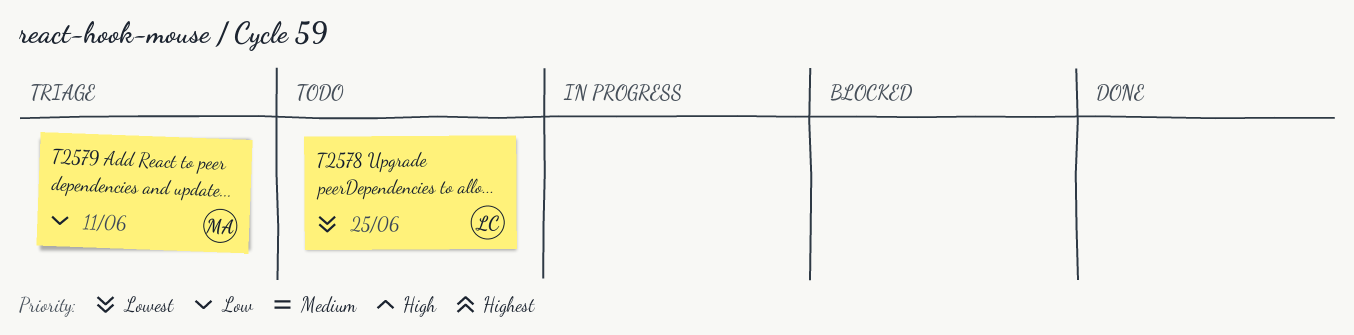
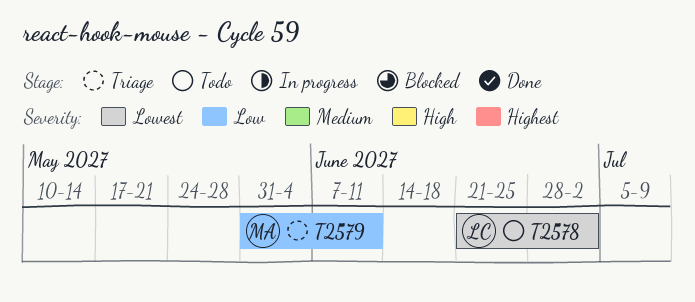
T2578, due: Jun 25 -> Jul 2

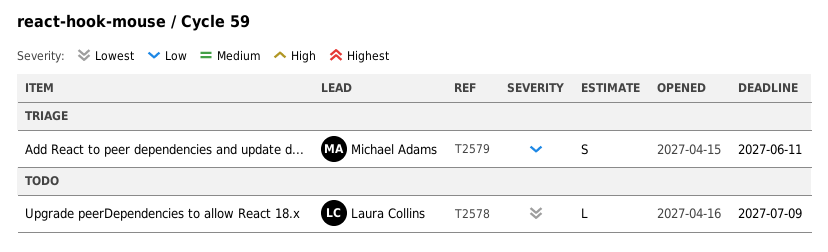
T2578, due: Jul 2 -> Jul 9

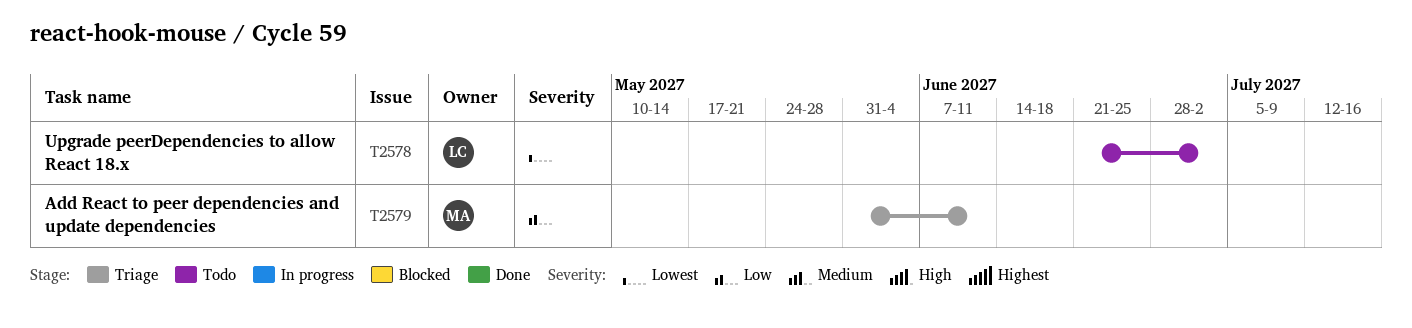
T2578, due: Jul 9 -> Jul 2

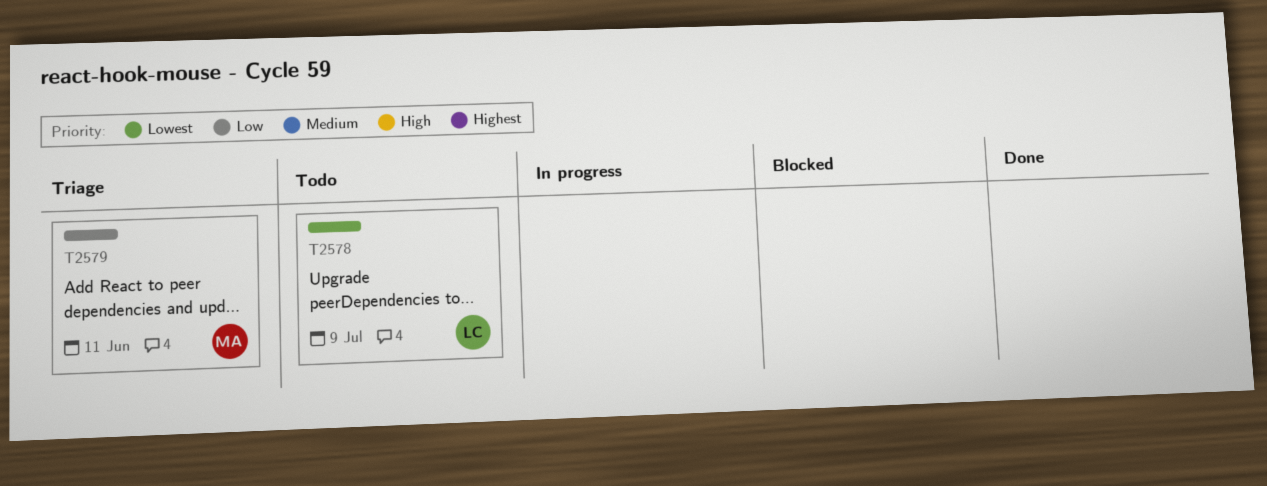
T2578, due: Jul 2 -> Jul 9

